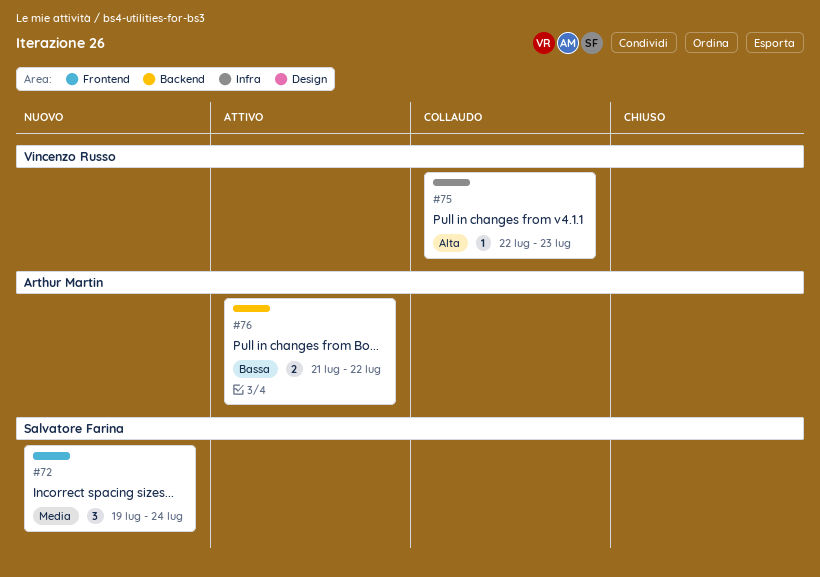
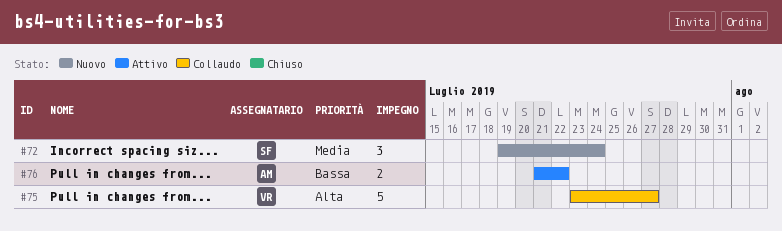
#75, estimate: 1 -> 5
#75, start: Jul 22 -> Jul 23
#75, due: Jul 23 -> Jul 27

